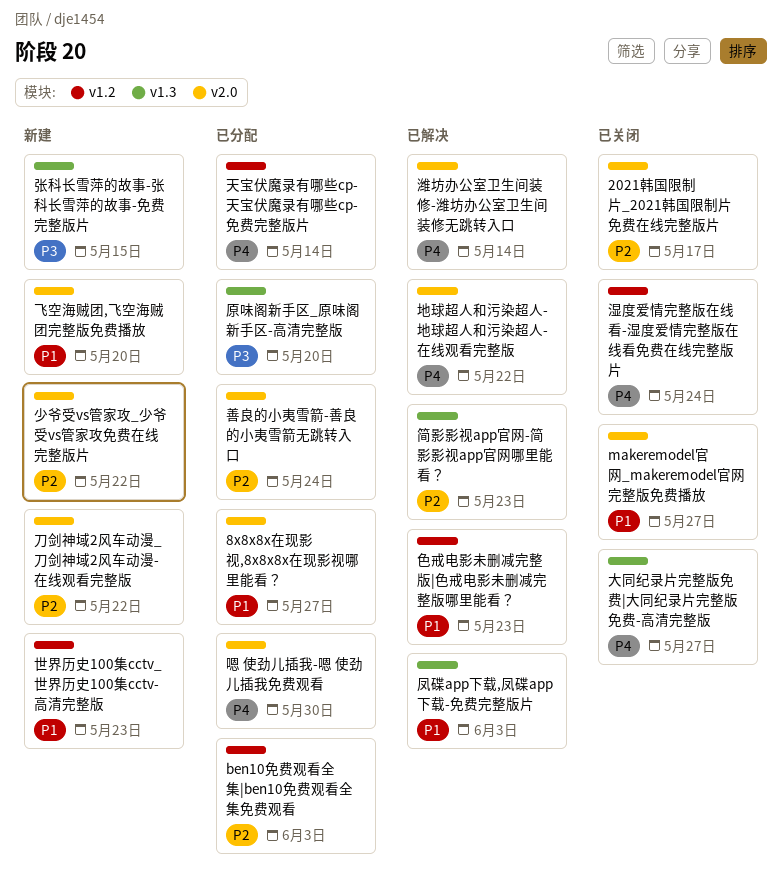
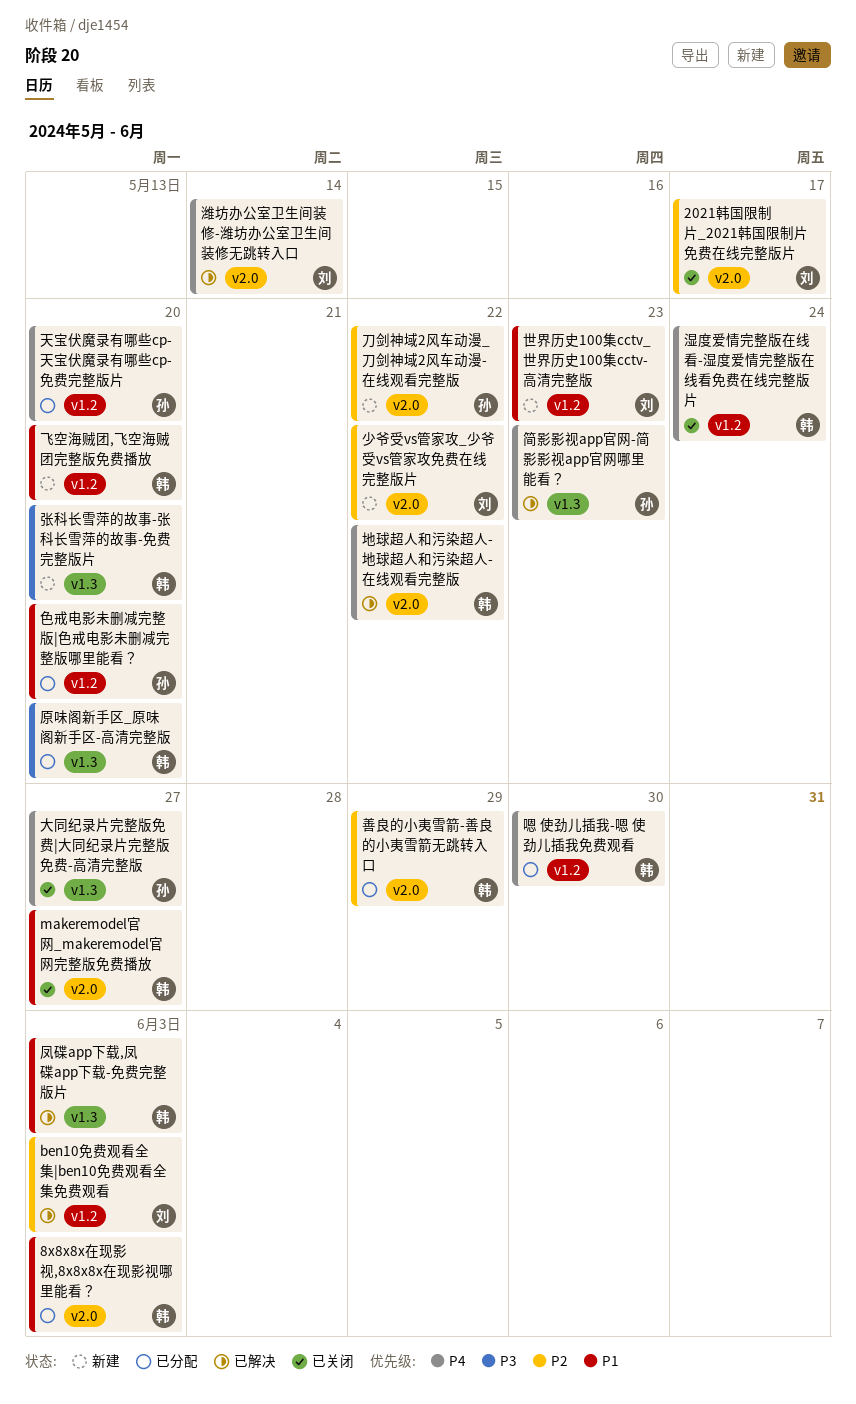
8x8x8x在现影视,8x8x8x在现影视哪里能看？, due: May 27 -> Jun 3
ben10免费观看全集|ben10免费观看全集免费观看, status: 已分配 -> 已解决
善良的小夷雪箭-善良的小夷雪箭无跳转入口, due: May 24 -> May 29
嗯 使劲儿插我-嗯 使劲儿插我免费观看, label: v2.0 -> v1.2
天宝伏魔录有哪些cp-天宝伏魔录有哪些cp-免费完整版片, due: May 14 -> May 20
张科长雪萍的故事-张科长雪萍的故事-免费完整版片, due: May 15 -> May 20
简影影视app官网-简影影视app官网哪里能看？, priority: P2 -> P4
色戒电影未删减完整版|色戒电影未删减完整版哪里能看？, status: 已解决 -> 已分配
色戒电影未删减完整版|色戒电影未删减完整版哪里能看？, due: May 23 -> May 20
飞空海贼团,飞空海贼团完整版免费播放, label: v2.0 -> v1.2

